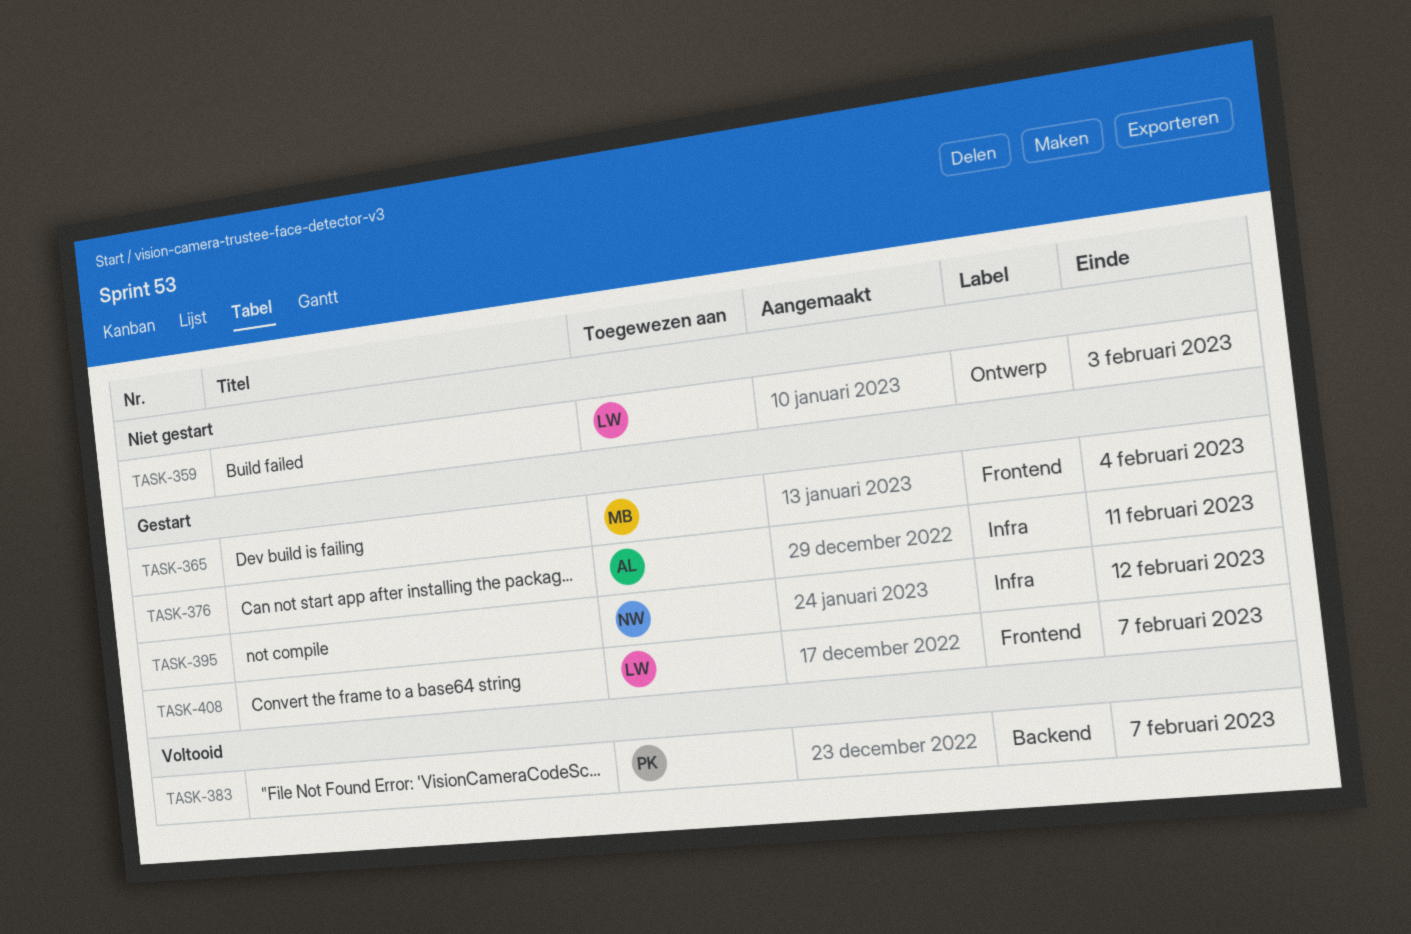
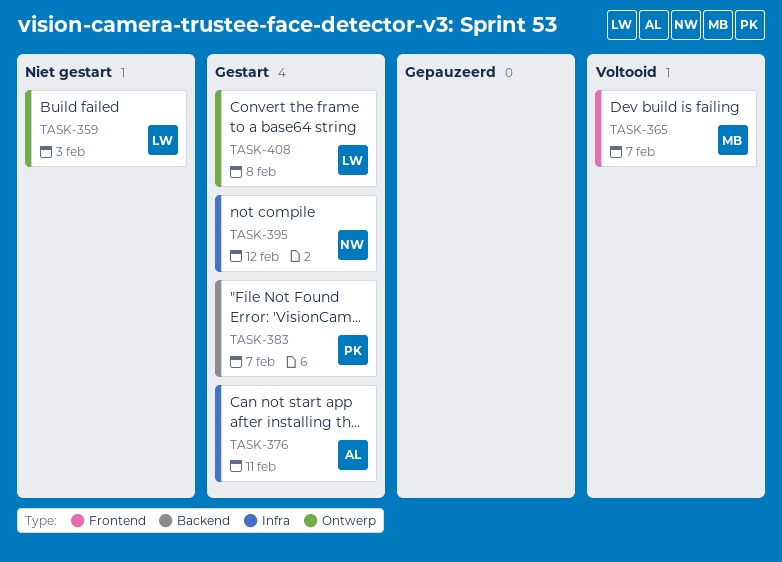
TASK-365, status: Gestart -> Voltooid
TASK-365, due: Feb 4 -> Feb 7
TASK-383, status: Voltooid -> Gestart
TASK-408, label: Frontend -> Ontwerp
TASK-408, due: Feb 7 -> Feb 8

